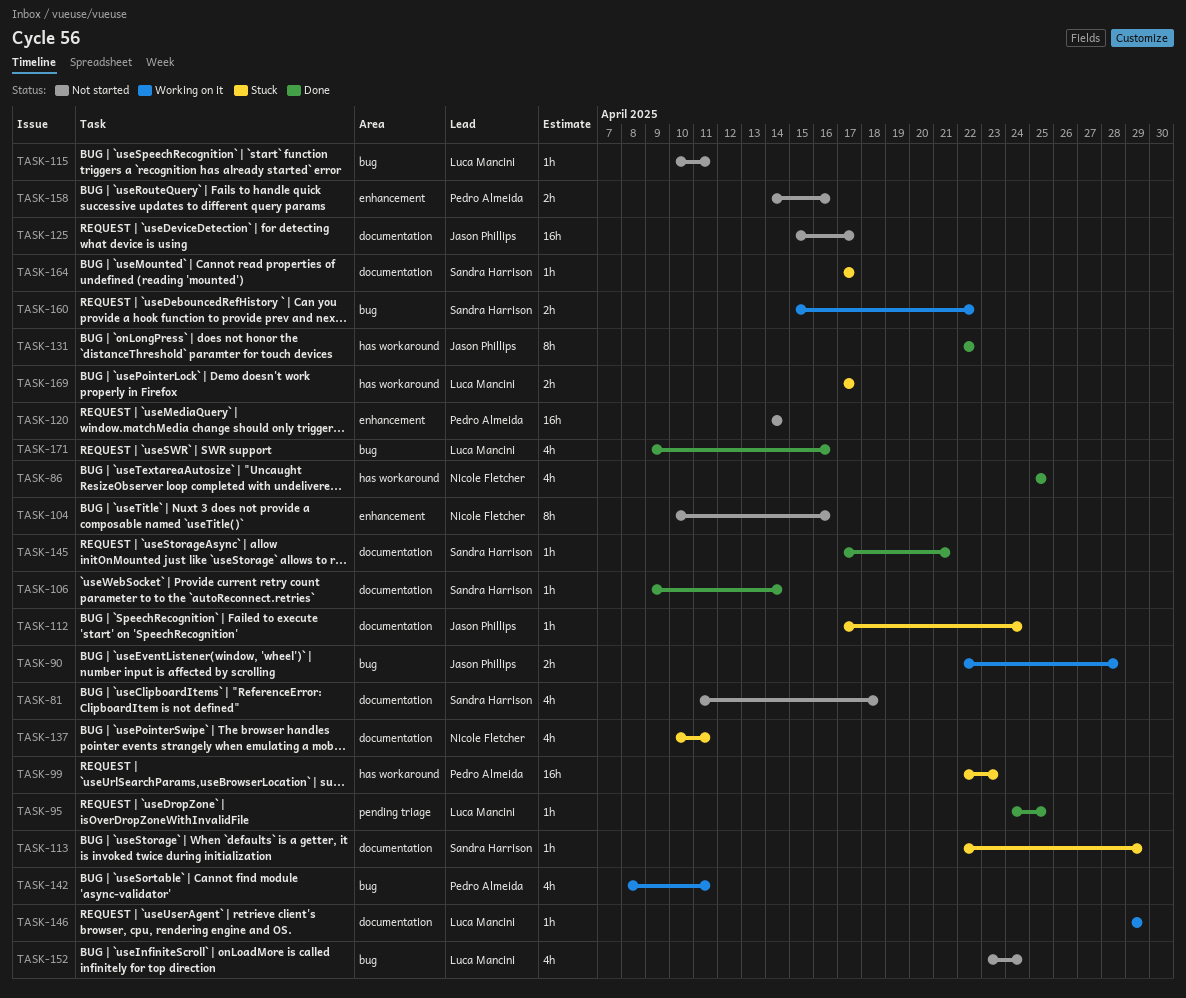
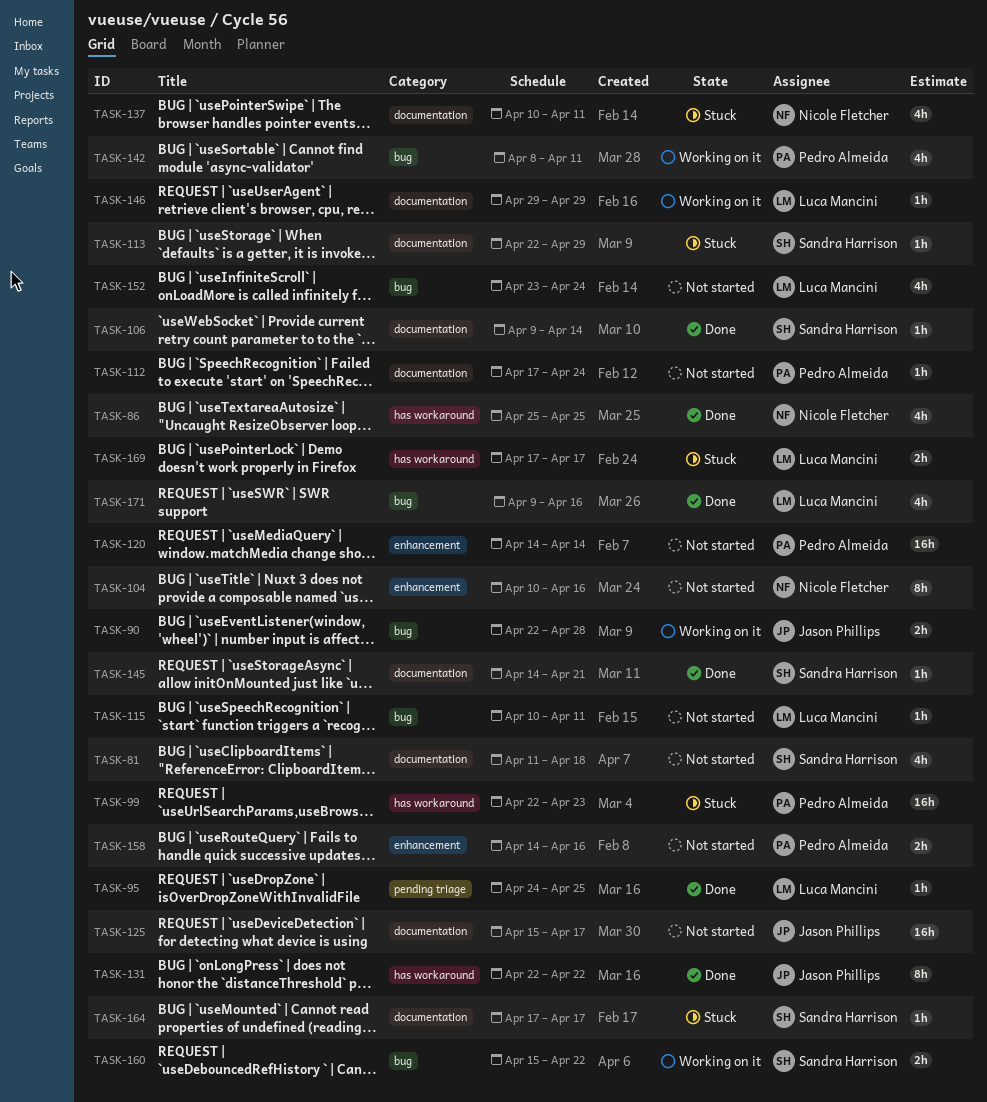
TASK-112, status: Stuck -> Not started
TASK-112, owner: Jason Phillips -> Pedro Almeida
TASK-145, start: Apr 17 -> Apr 14

